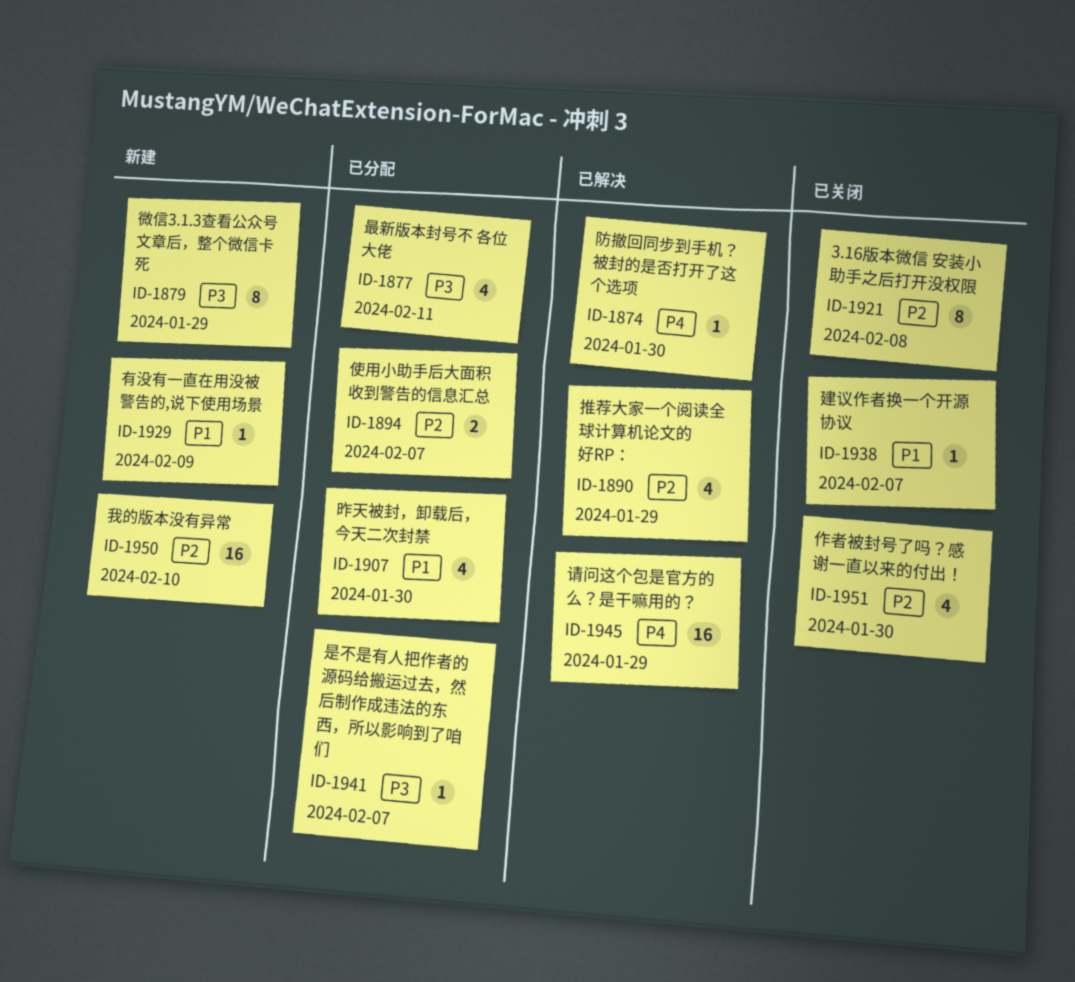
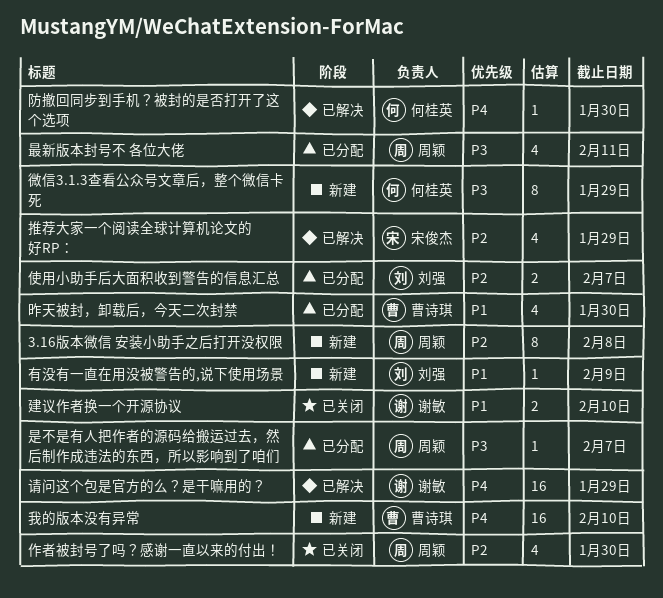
3.16版本微信 安装小助手之后打开没权限, status: 已关闭 -> 新建
建议作者换一个开源协议, estimate: 1 -> 2
建议作者换一个开源协议, due: Feb 7 -> Feb 10
我的版本没有异常, priority: P2 -> P4

